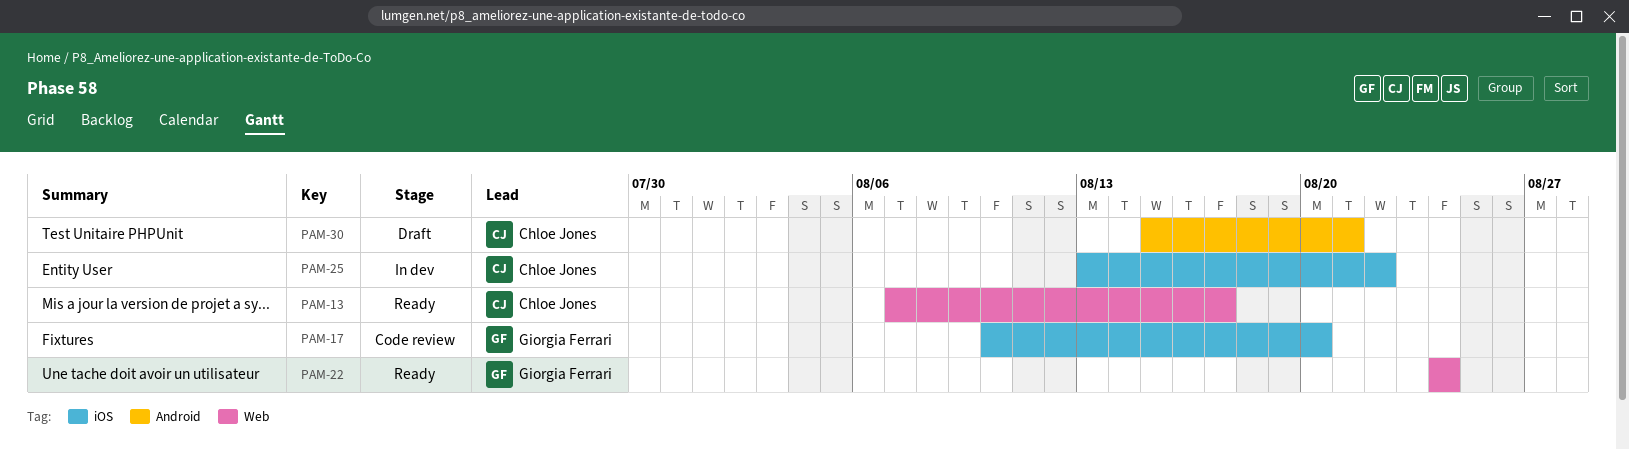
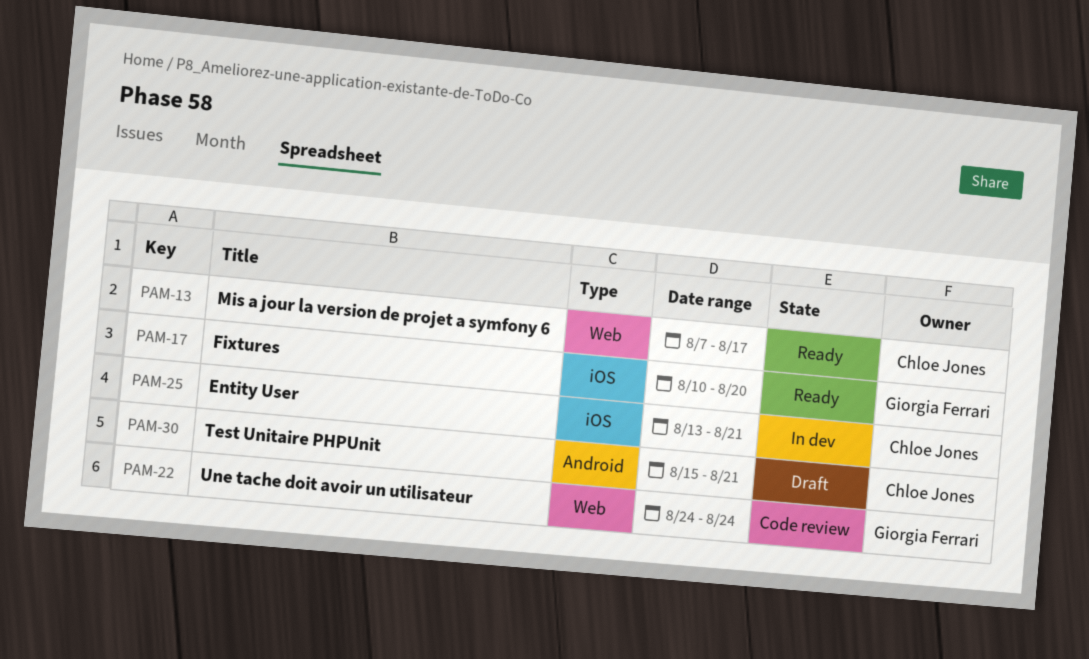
PAM-17, status: Code review -> Ready
PAM-22, status: Ready -> Code review
PAM-25, due: Aug 22 -> Aug 21

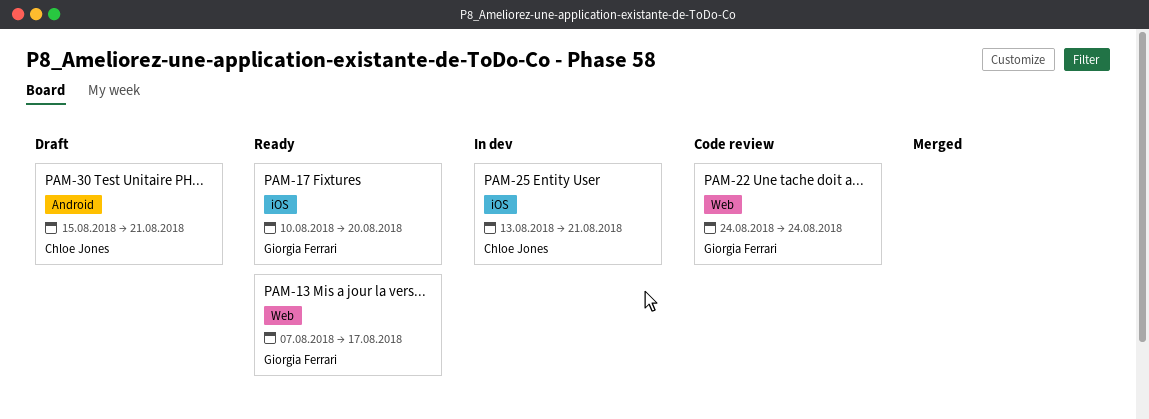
PAM-13, owner: Chloe Jones -> Giorgia Ferrari

